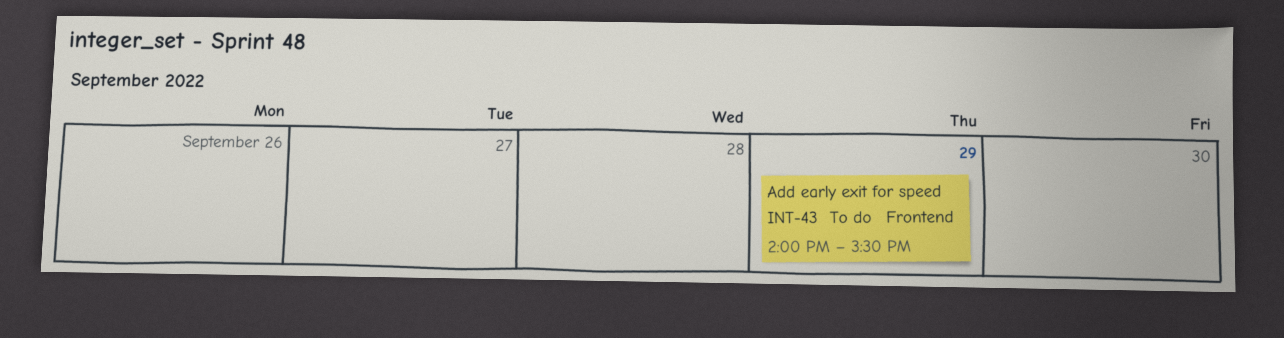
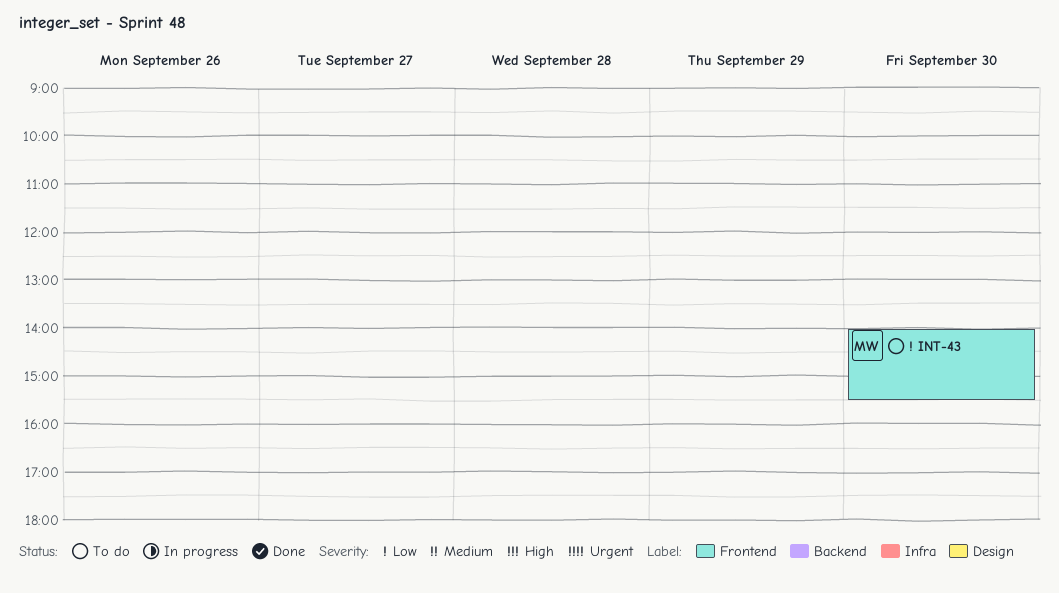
INT-43, day: Sep 29 -> Sep 30

